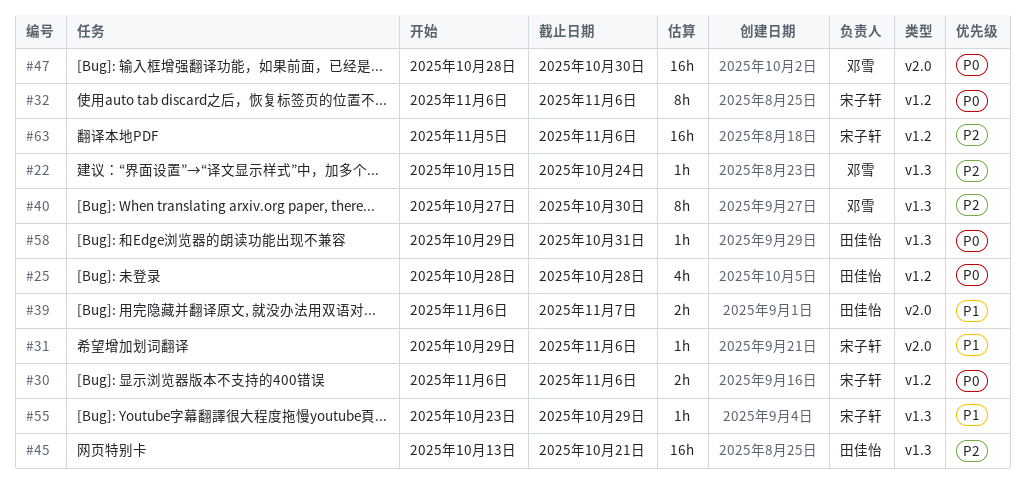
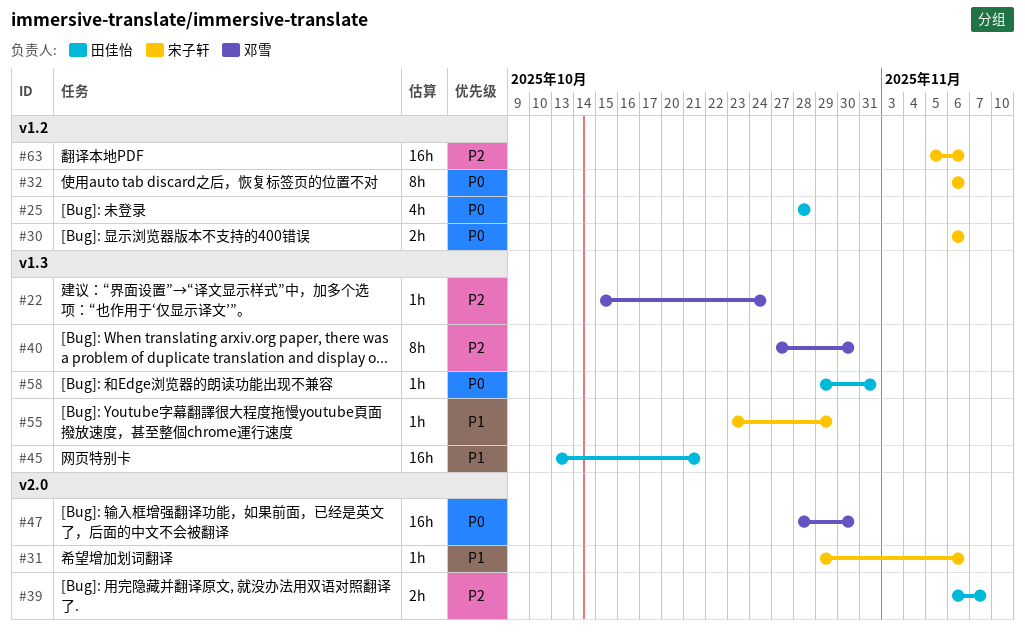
#39, priority: P1 -> P2
#45, priority: P2 -> P1

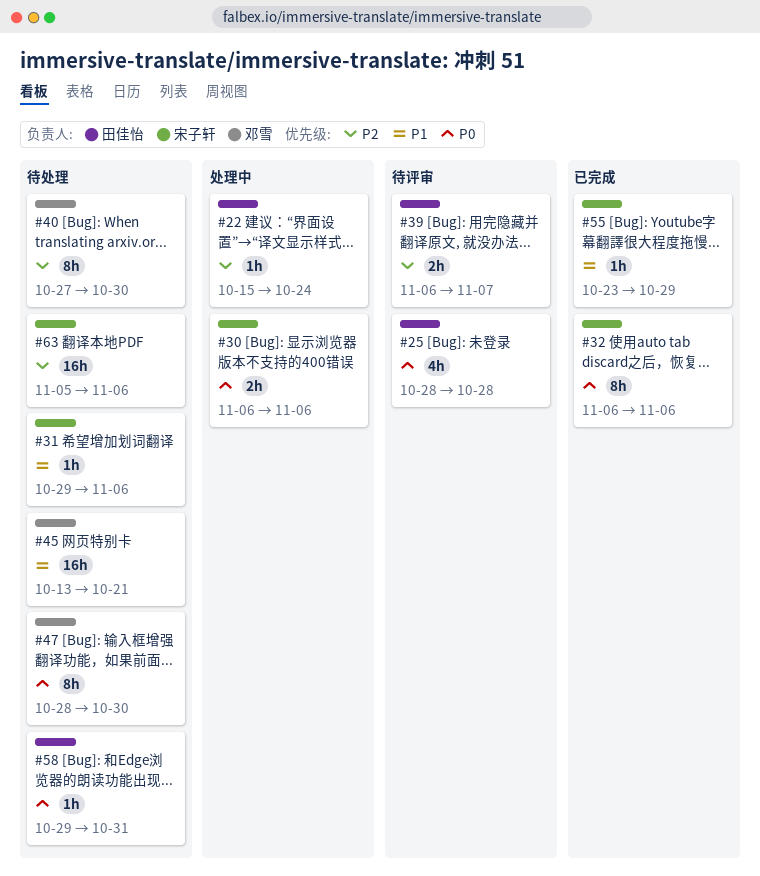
#22, owner: 邓雪 -> 田佳怡
#45, owner: 田佳怡 -> 邓雪
#47, estimate: 16h -> 8h

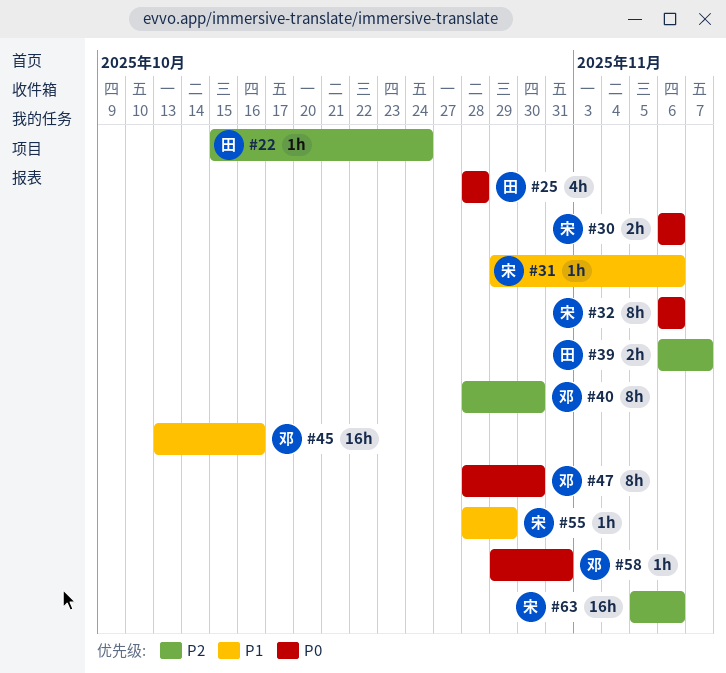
#40, start: Oct 27 -> Oct 28
#45, due: Oct 21 -> Oct 16
#55, start: Oct 23 -> Oct 28
#58, owner: 田佳怡 -> 邓雪

